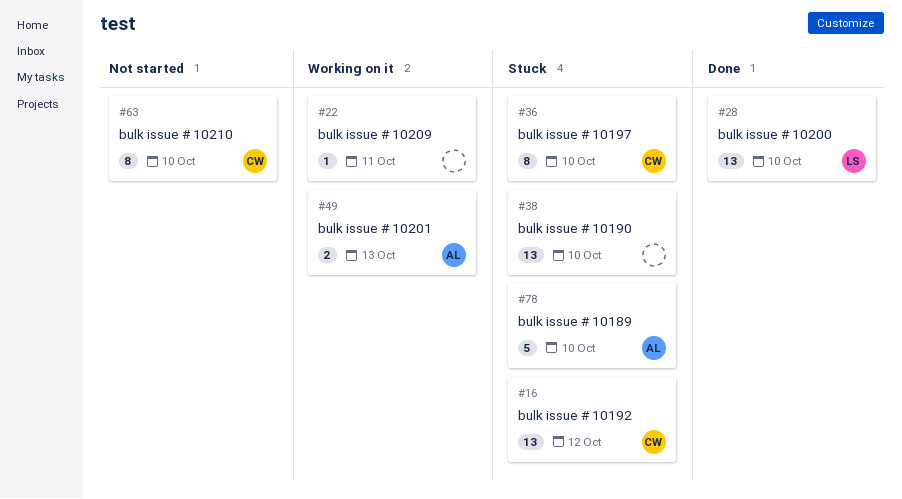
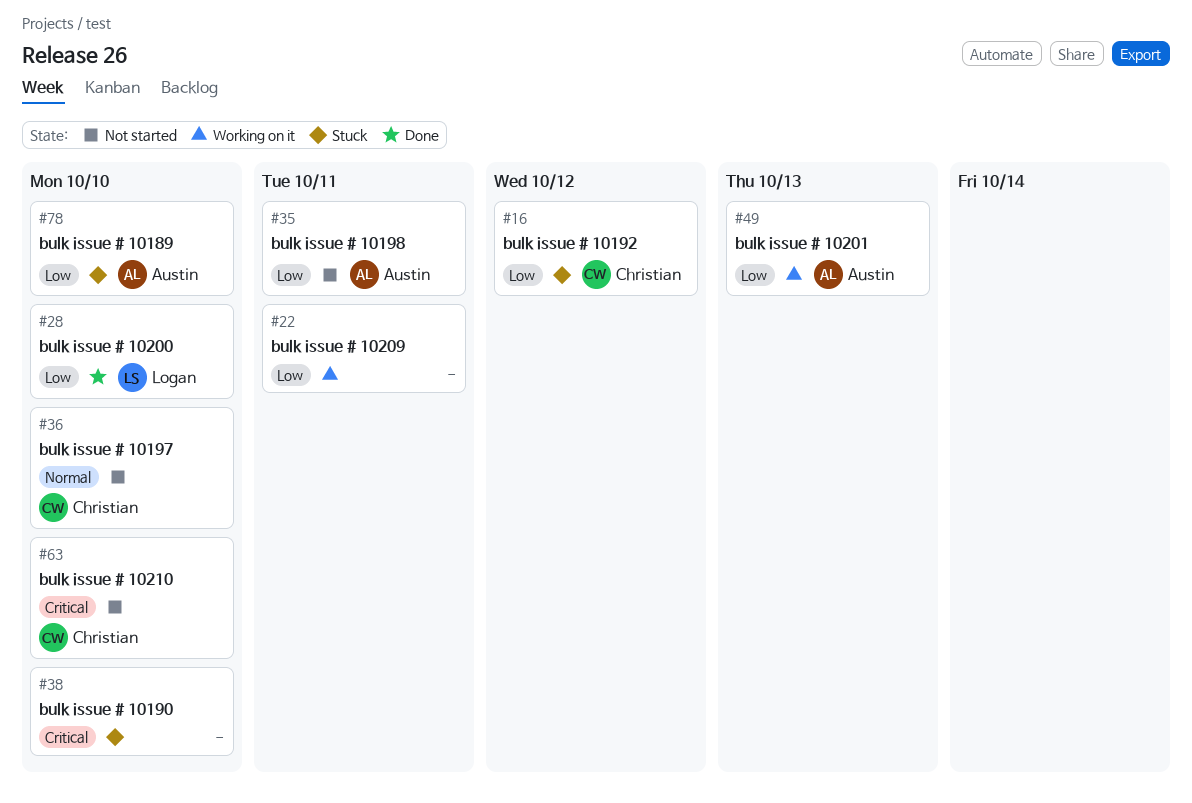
#35: none -> present
#36, status: Stuck -> Not started

